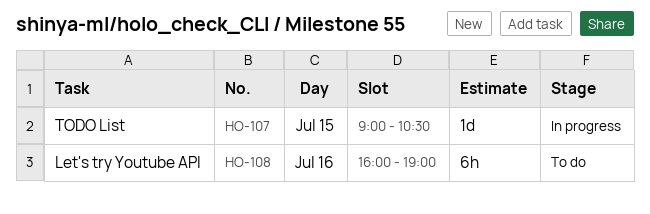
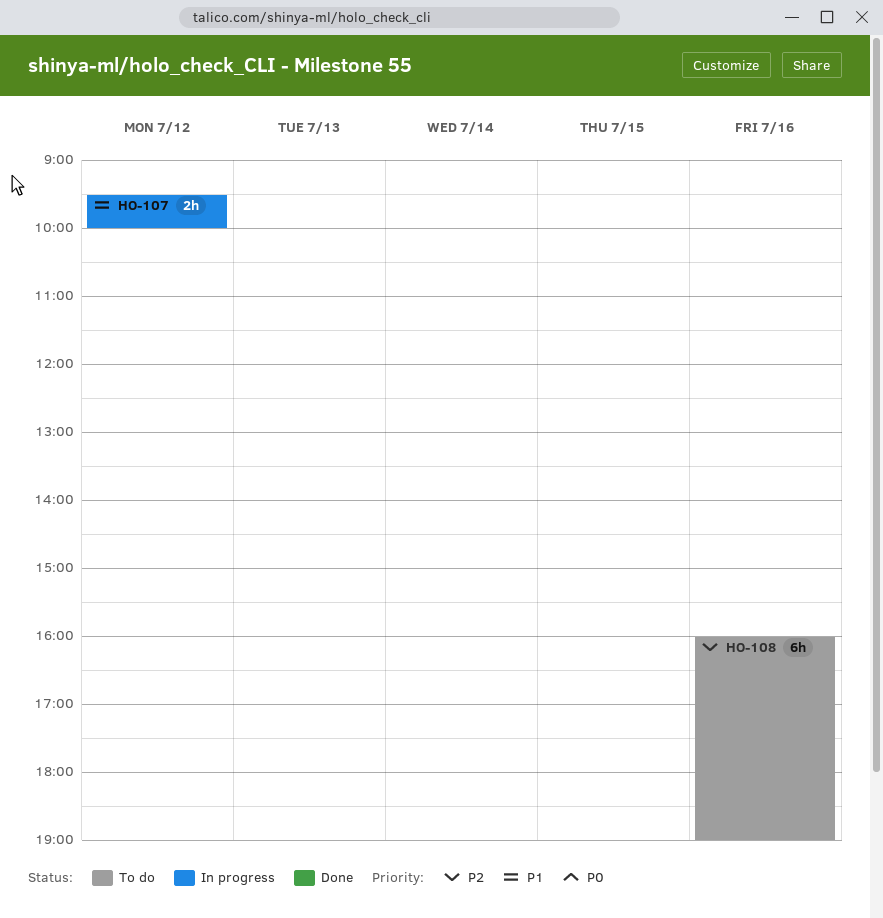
HO-107, estimate: 1d -> 2h
HO-107, day: Jul 15 -> Jul 12
HO-107, begins: 09:00 -> 09:30
HO-107, ends: 10:30 -> 10:00

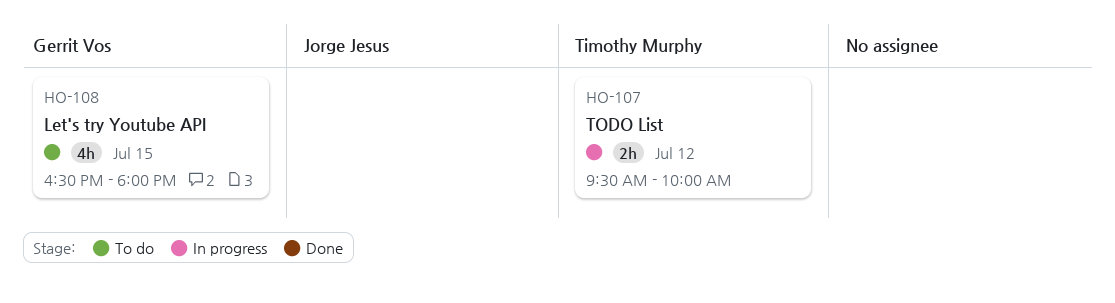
HO-108, estimate: 6h -> 4h
HO-108, day: Jul 16 -> Jul 15
HO-108, begins: 16:00 -> 16:30
HO-108, ends: 19:00 -> 18:00

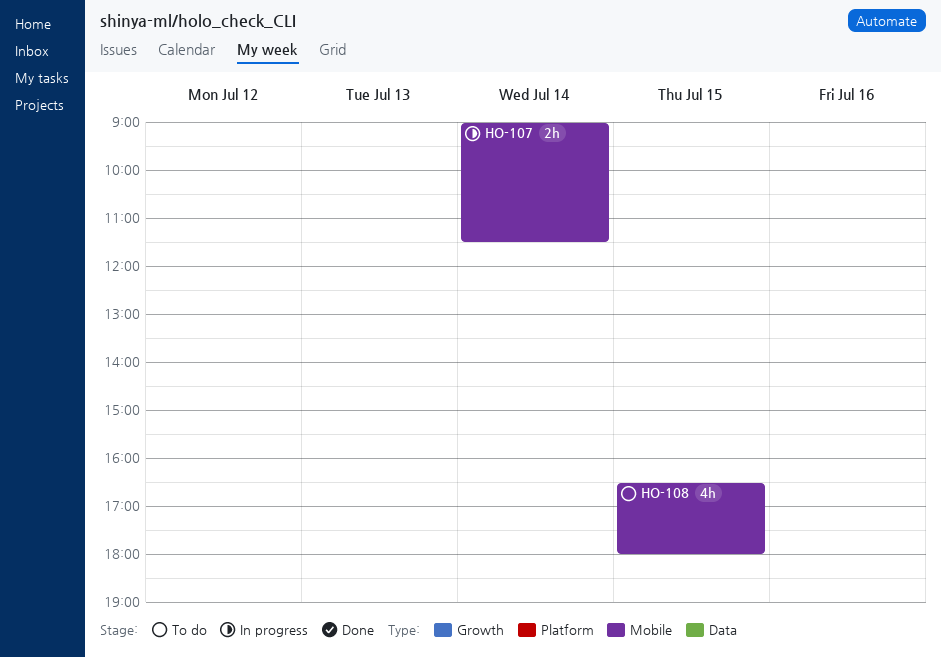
HO-107, day: Jul 12 -> Jul 14
HO-107, begins: 09:30 -> 09:00
HO-107, ends: 10:00 -> 11:30

